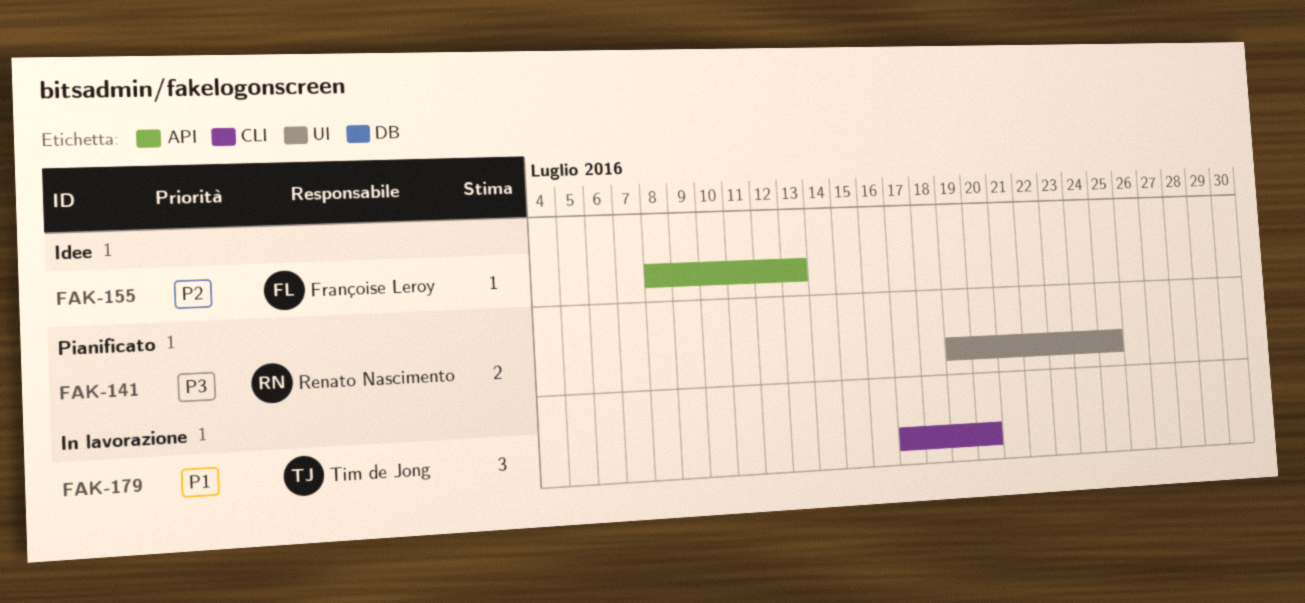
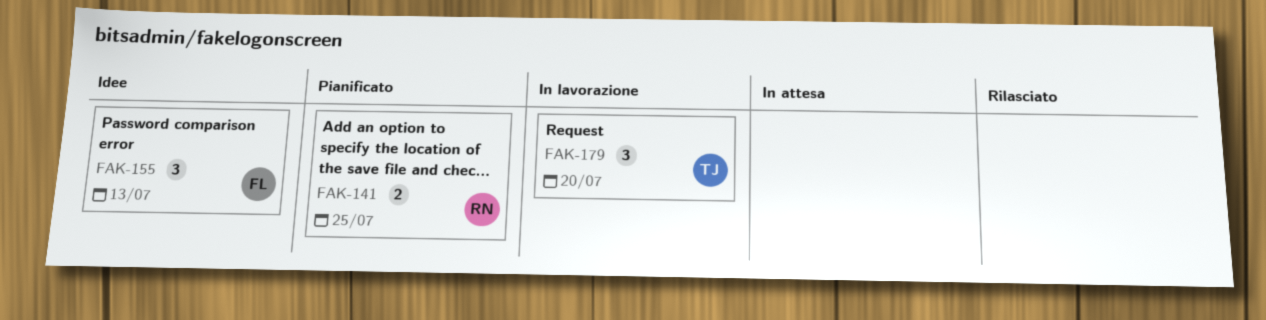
FAK-155, estimate: 1 -> 3

